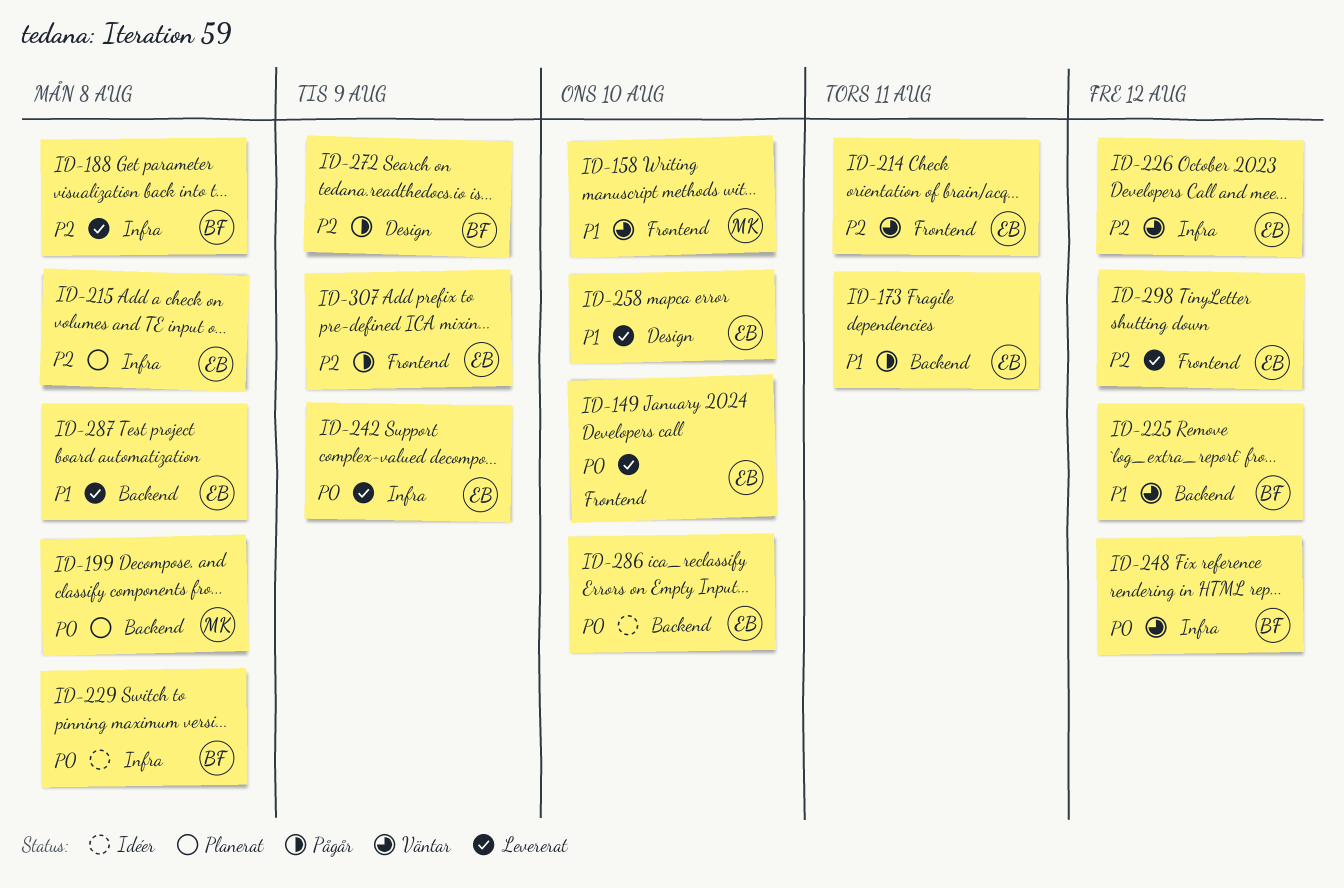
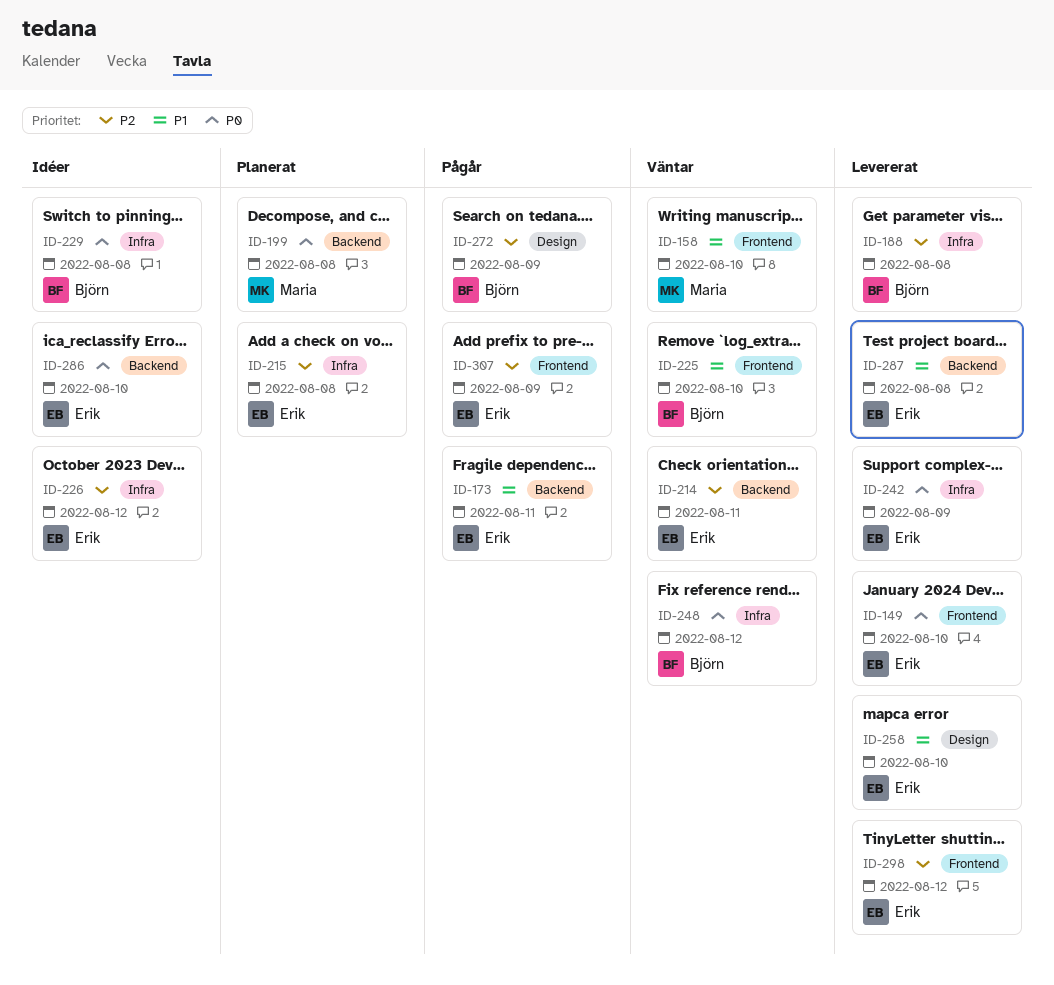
ID-214, label: Frontend -> Backend
ID-225, label: Backend -> Frontend
ID-225, due: Aug 12 -> Aug 10
ID-226, status: Väntar -> Idéer

